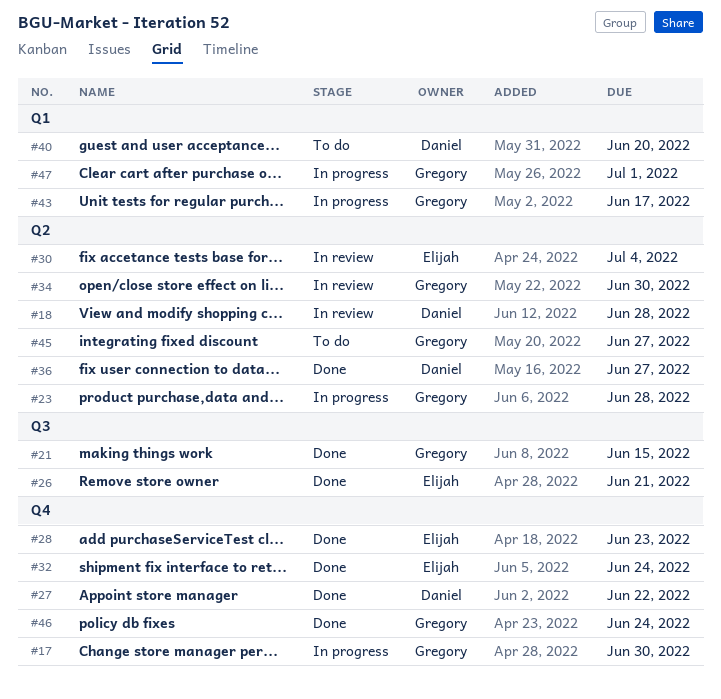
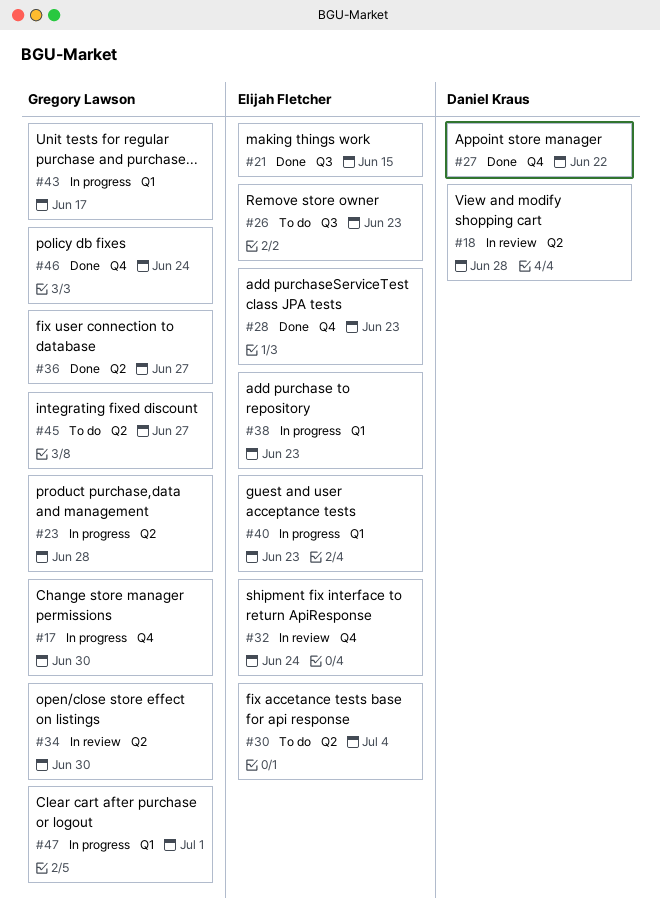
#21, owner: Gregory Lawson -> Elijah Fletcher
#26, status: Done -> To do
#26, due: Jun 21 -> Jun 23
#30, status: In review -> To do
#32, status: Done -> In review
#36, owner: Daniel Kraus -> Gregory Lawson
#38: none -> present
#40, status: To do -> In progress
#40, owner: Daniel Kraus -> Elijah Fletcher
#40, due: Jun 20 -> Jun 23

